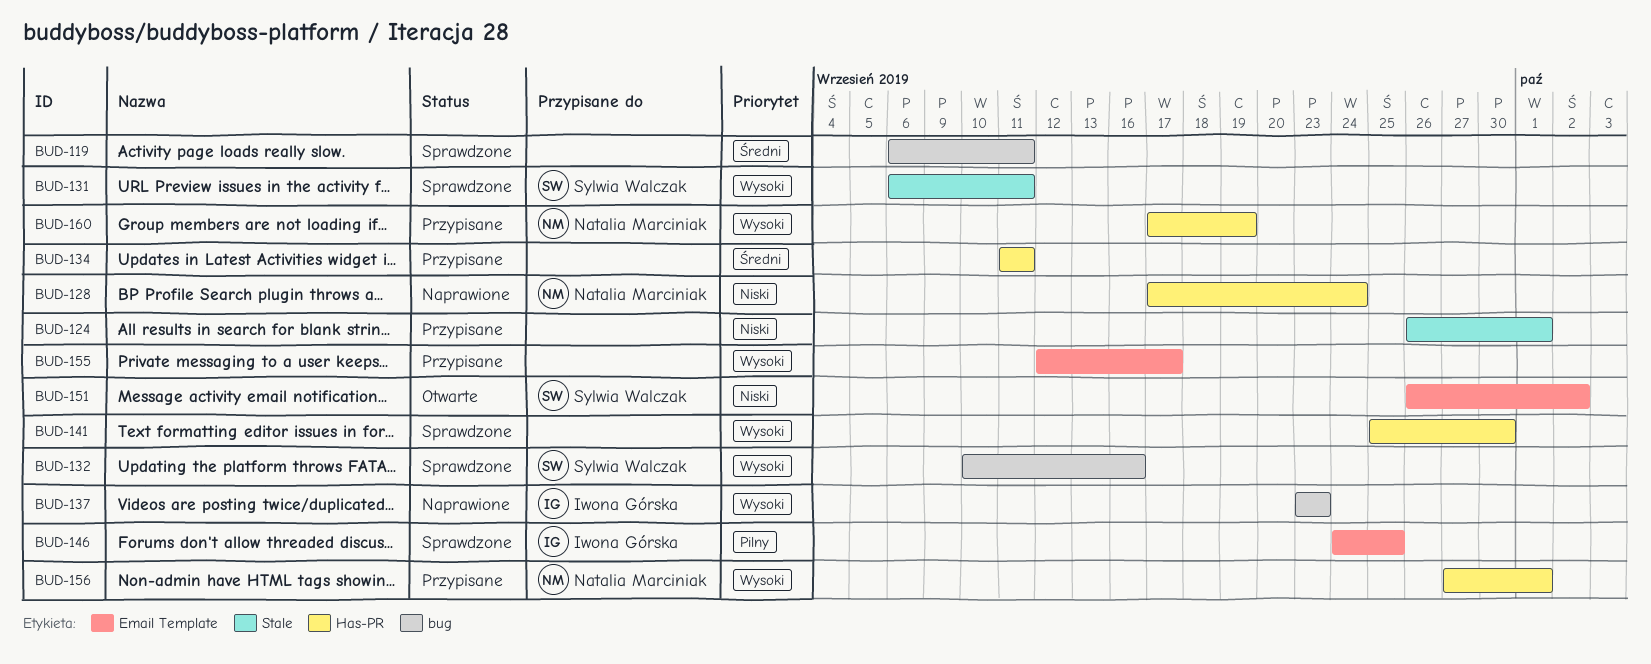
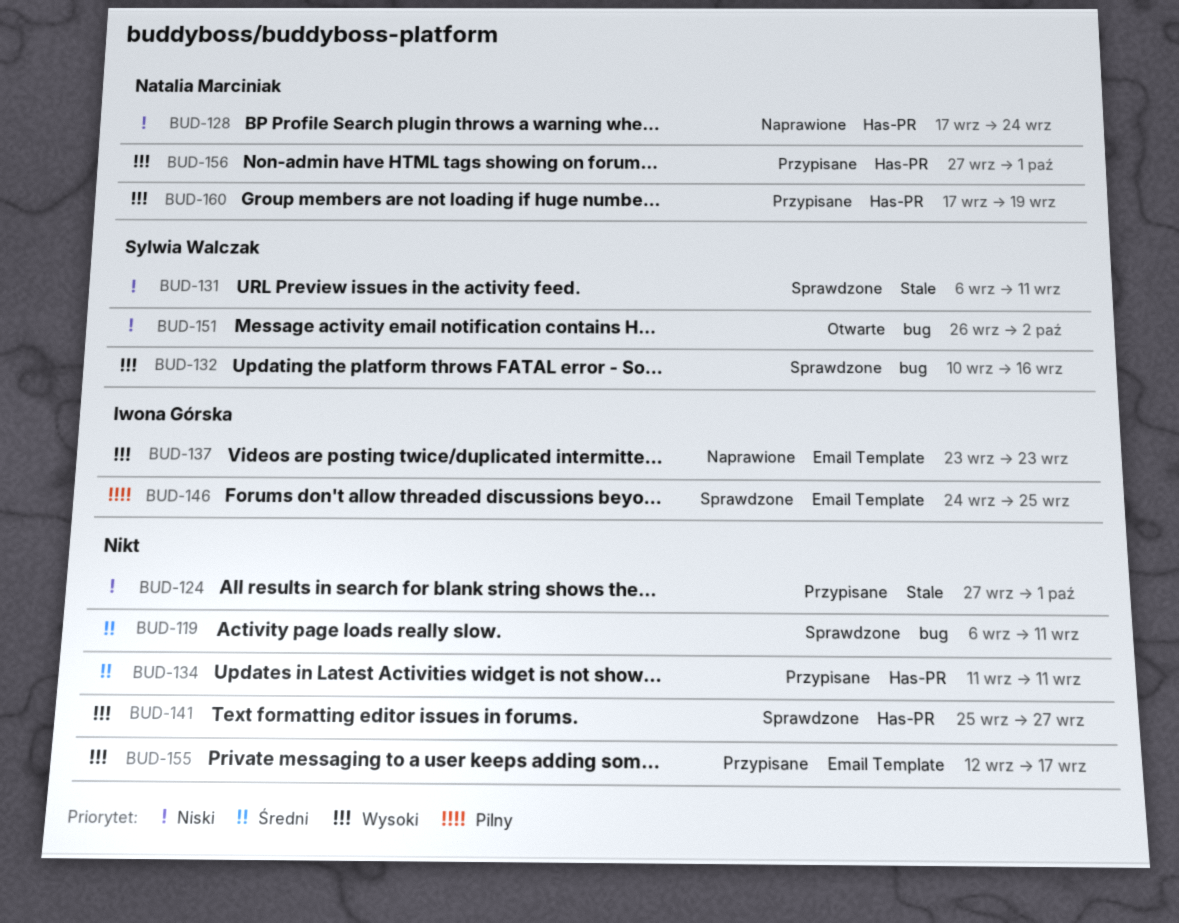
BUD-124, start: Sep 26 -> Sep 27
BUD-131, priority: Wysoki -> Niski
BUD-137, label: bug -> Email Template
BUD-141, due: Sep 30 -> Sep 27
BUD-151, label: Email Template -> bug

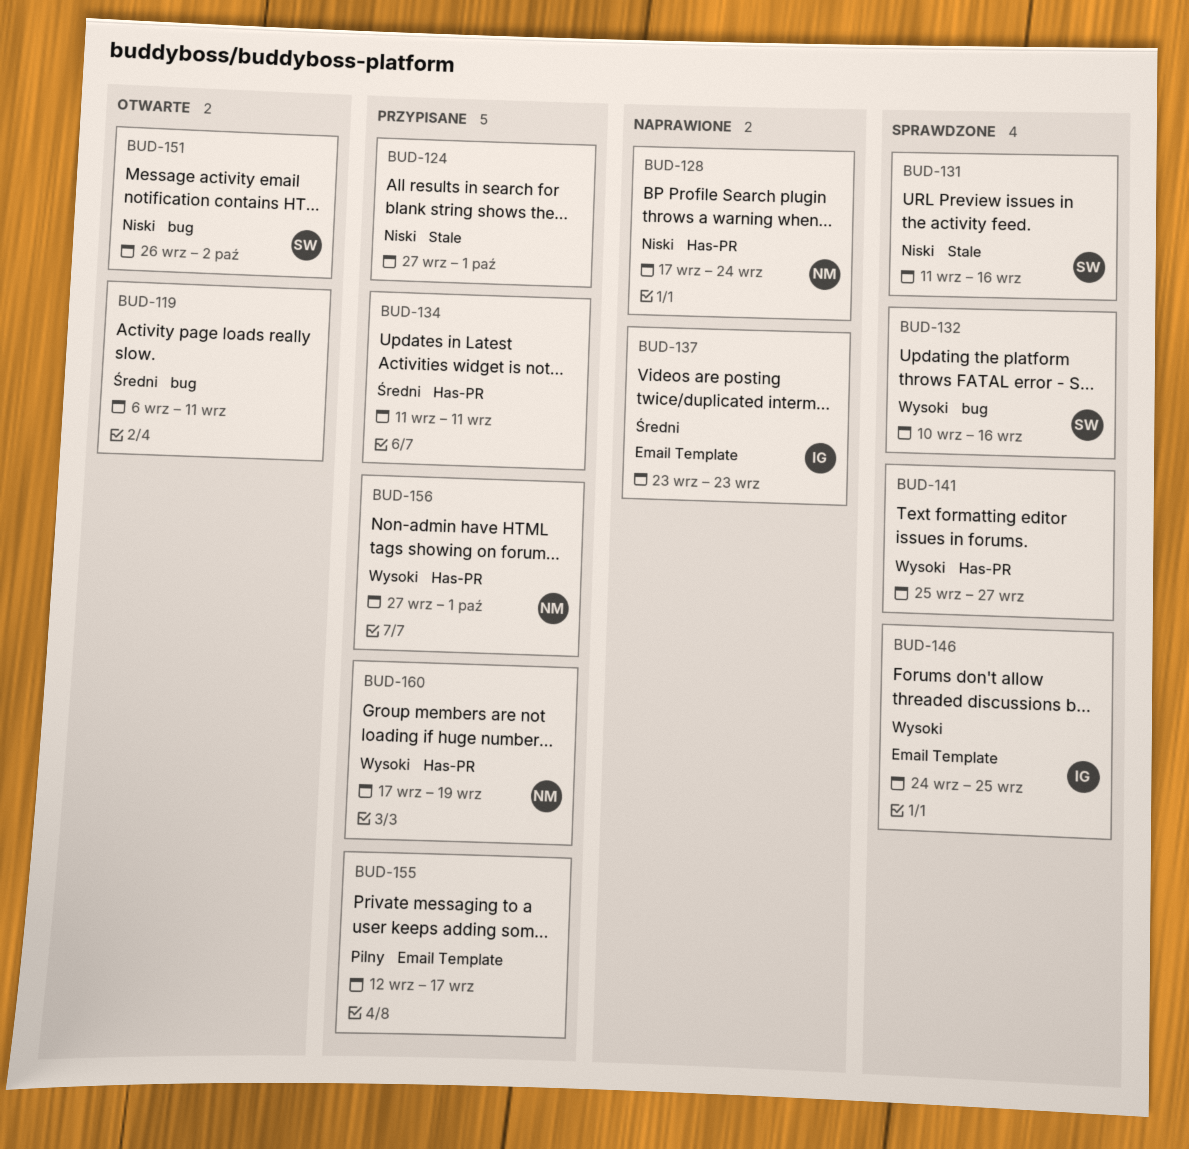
BUD-119, status: Sprawdzone -> Otwarte
BUD-131, start: Sep 6 -> Sep 11
BUD-131, due: Sep 11 -> Sep 16
BUD-137, priority: Wysoki -> Średni
BUD-146, priority: Pilny -> Wysoki
BUD-155, priority: Wysoki -> Pilny

